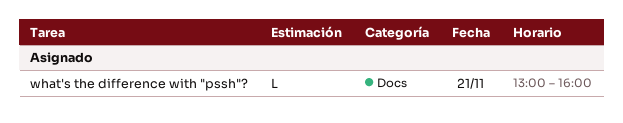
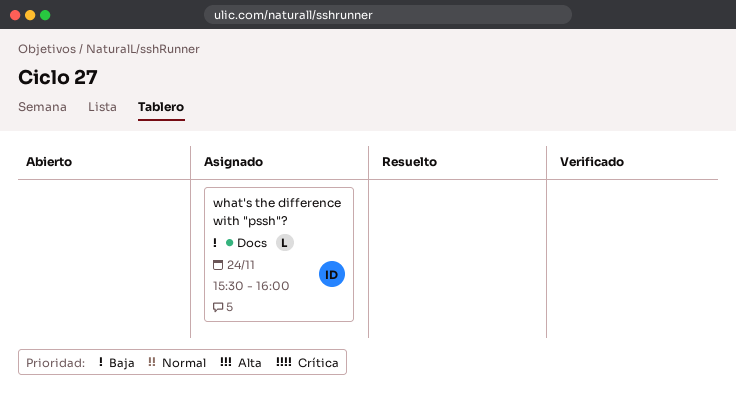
what's the difference with "pssh"?, day: Nov 21 -> Nov 24
what's the difference with "pssh"?, begins: 13:00 -> 15:30

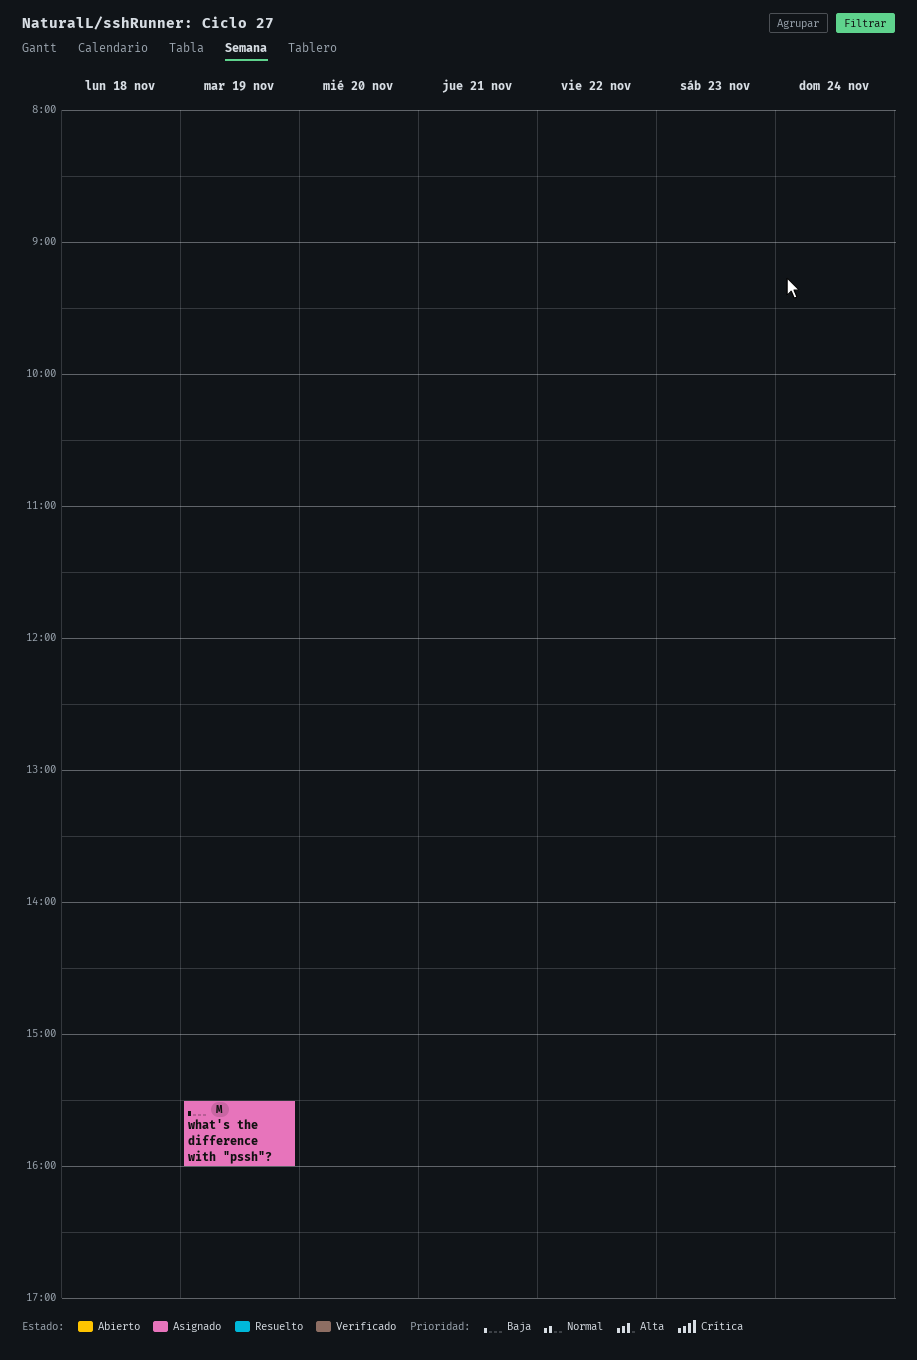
what's the difference with "pssh"?, estimate: L -> M
what's the difference with "pssh"?, day: Nov 24 -> Nov 19

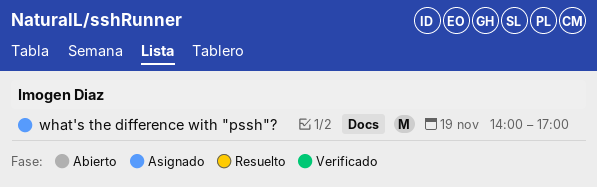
what's the difference with "pssh"?, begins: 15:30 -> 14:00
what's the difference with "pssh"?, ends: 16:00 -> 17:00

